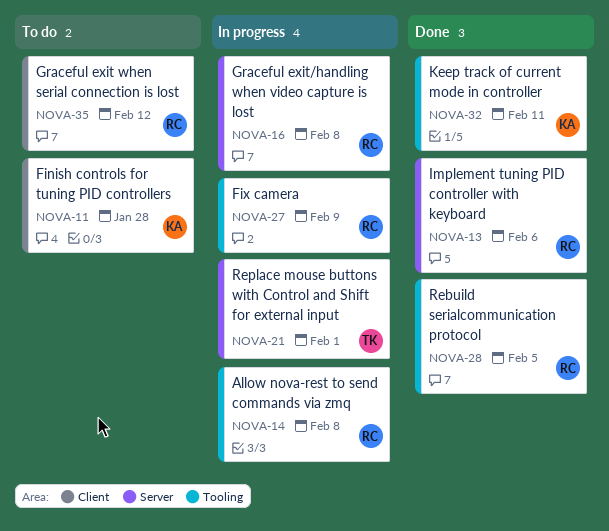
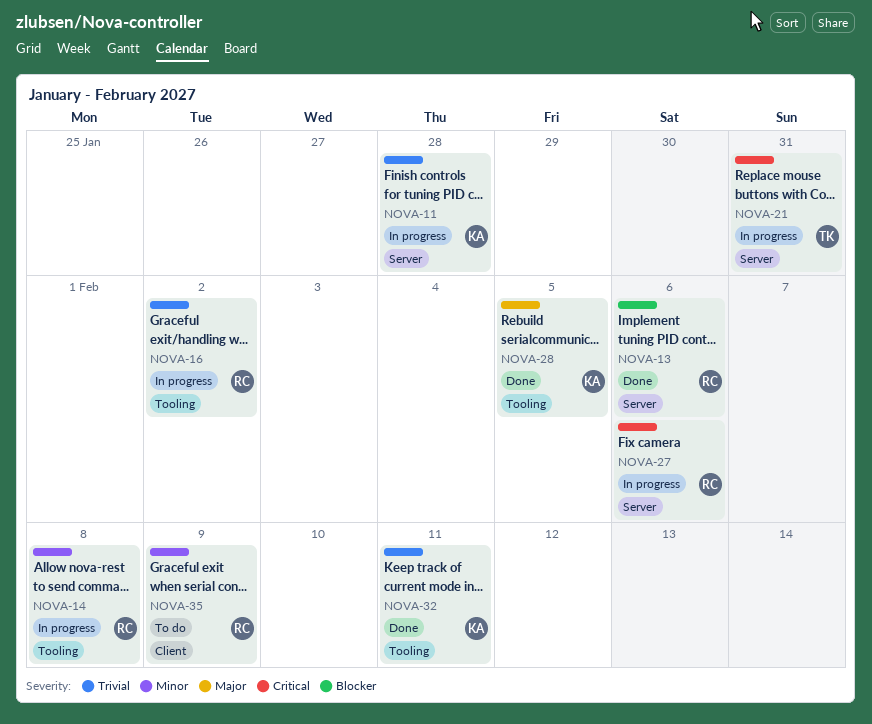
NOVA-11, status: To do -> In progress
NOVA-11, label: Client -> Server
NOVA-16, label: Server -> Tooling
NOVA-16, due: Feb 8 -> Feb 2
NOVA-21, due: Feb 1 -> Jan 31
NOVA-27, label: Tooling -> Server
NOVA-27, due: Feb 9 -> Feb 6
NOVA-28, owner: RC -> KA
NOVA-35, due: Feb 12 -> Feb 9

